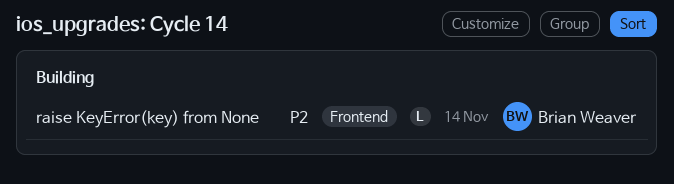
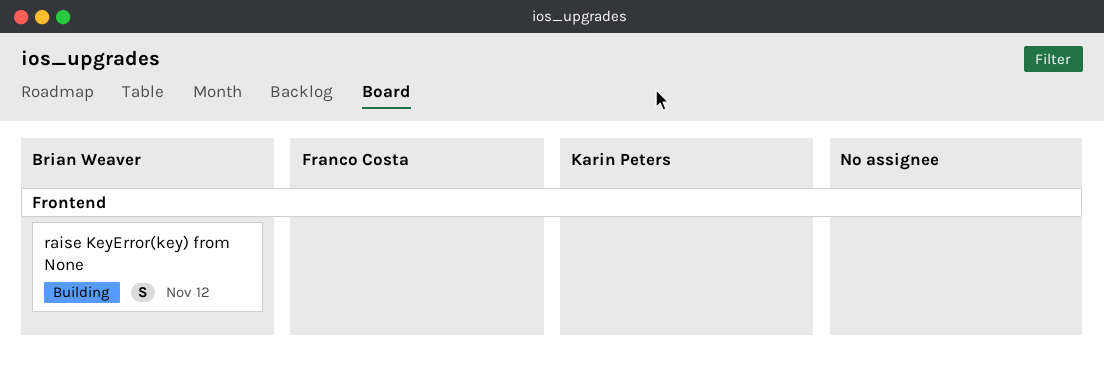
raise KeyError(key) from None, estimate: L -> S
raise KeyError(key) from None, due: Nov 14 -> Nov 12

